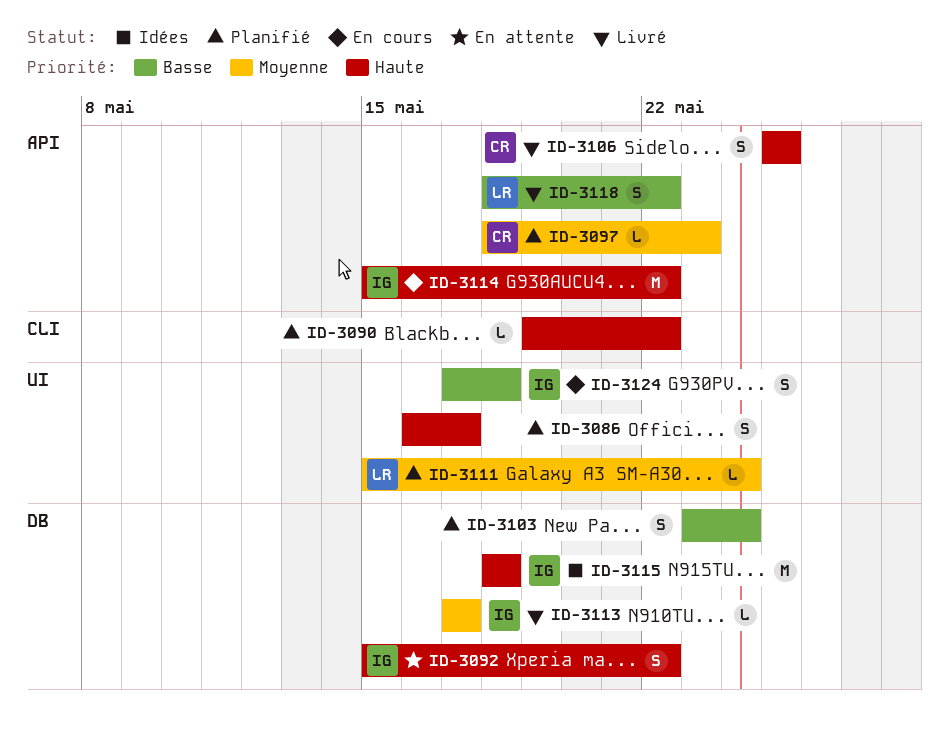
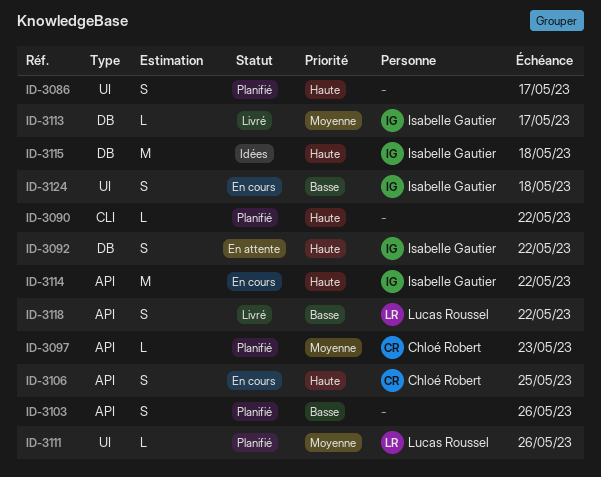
ID-3103, label: DB -> API
ID-3103, due: May 24 -> May 26
ID-3106, status: Livré -> En cours
ID-3111, due: May 24 -> May 26

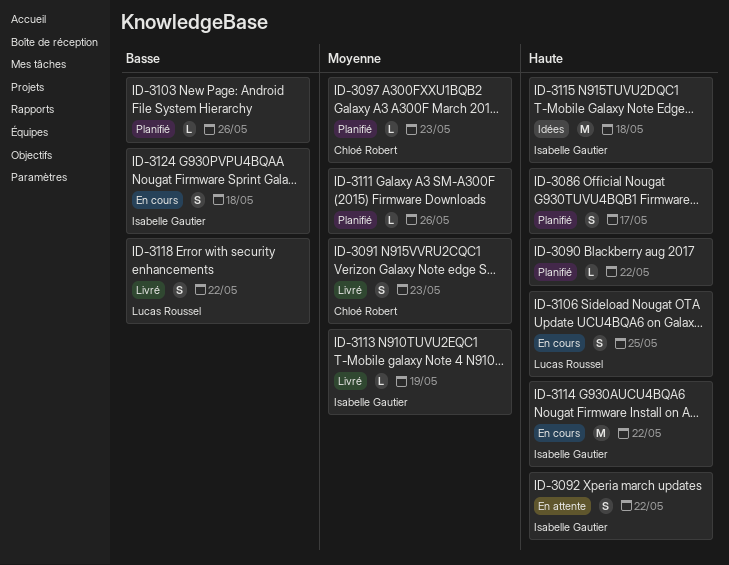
ID-3091: none -> present
ID-3103, estimate: S -> L
ID-3106, owner: Chloé Robert -> Lucas Roussel
ID-3111, owner: Lucas Roussel -> none
ID-3113, due: May 17 -> May 19

